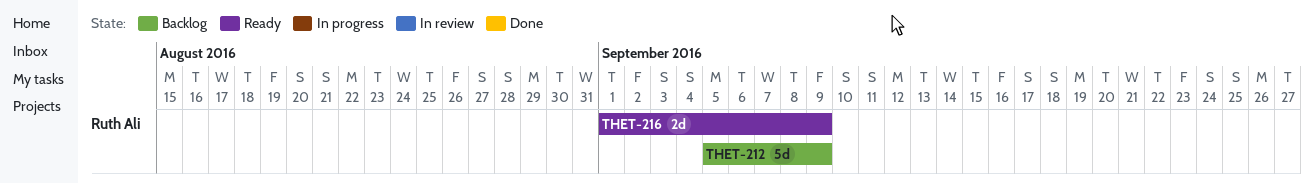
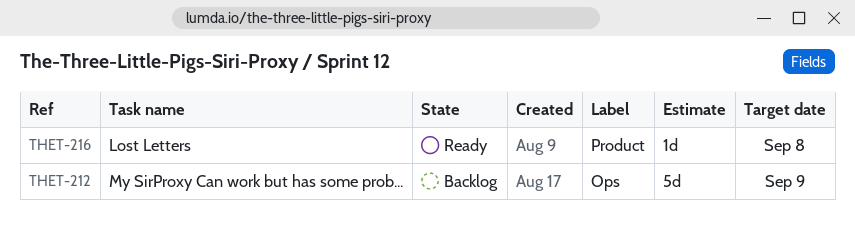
THET-216, estimate: 2d -> 1d
THET-216, due: Sep 9 -> Sep 8

